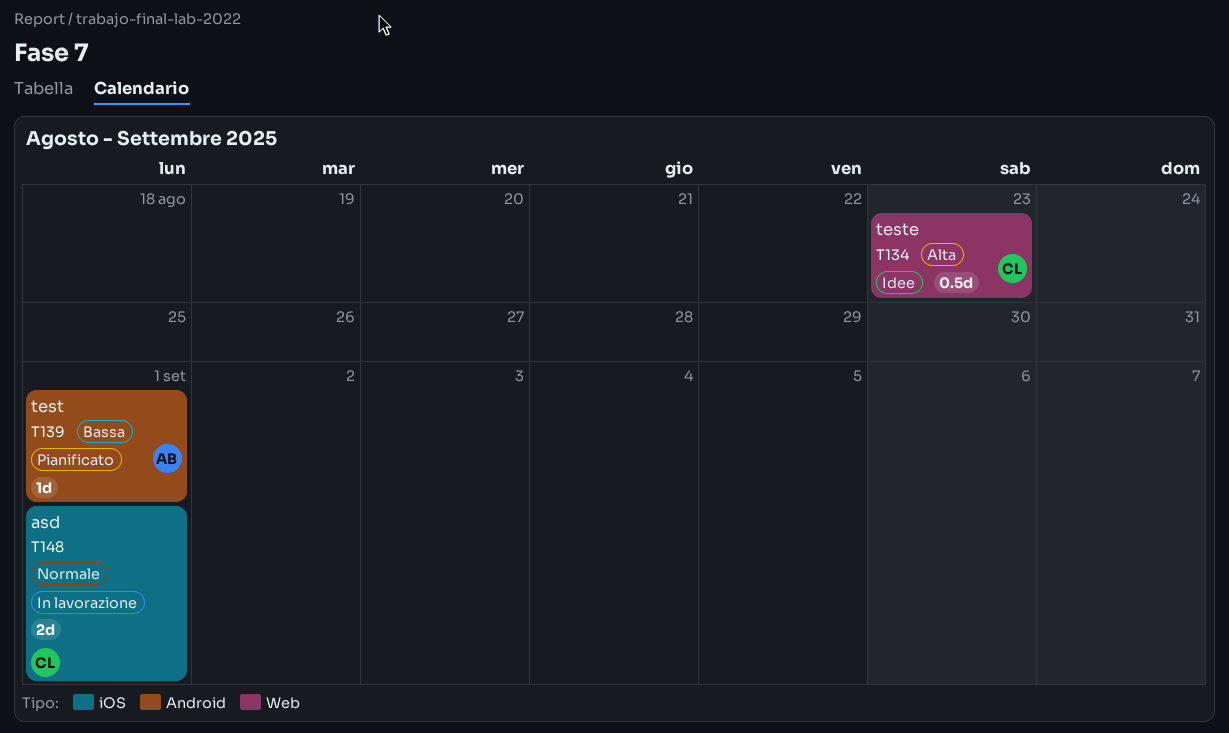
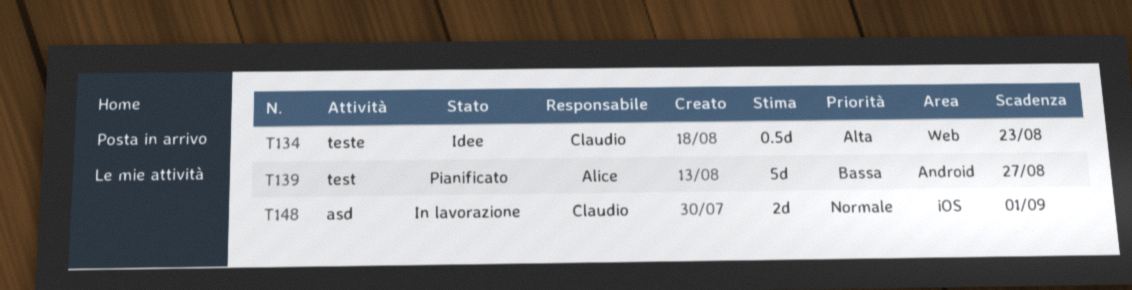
T139, estimate: 1d -> 5d
T139, due: Sep 1 -> Aug 27

